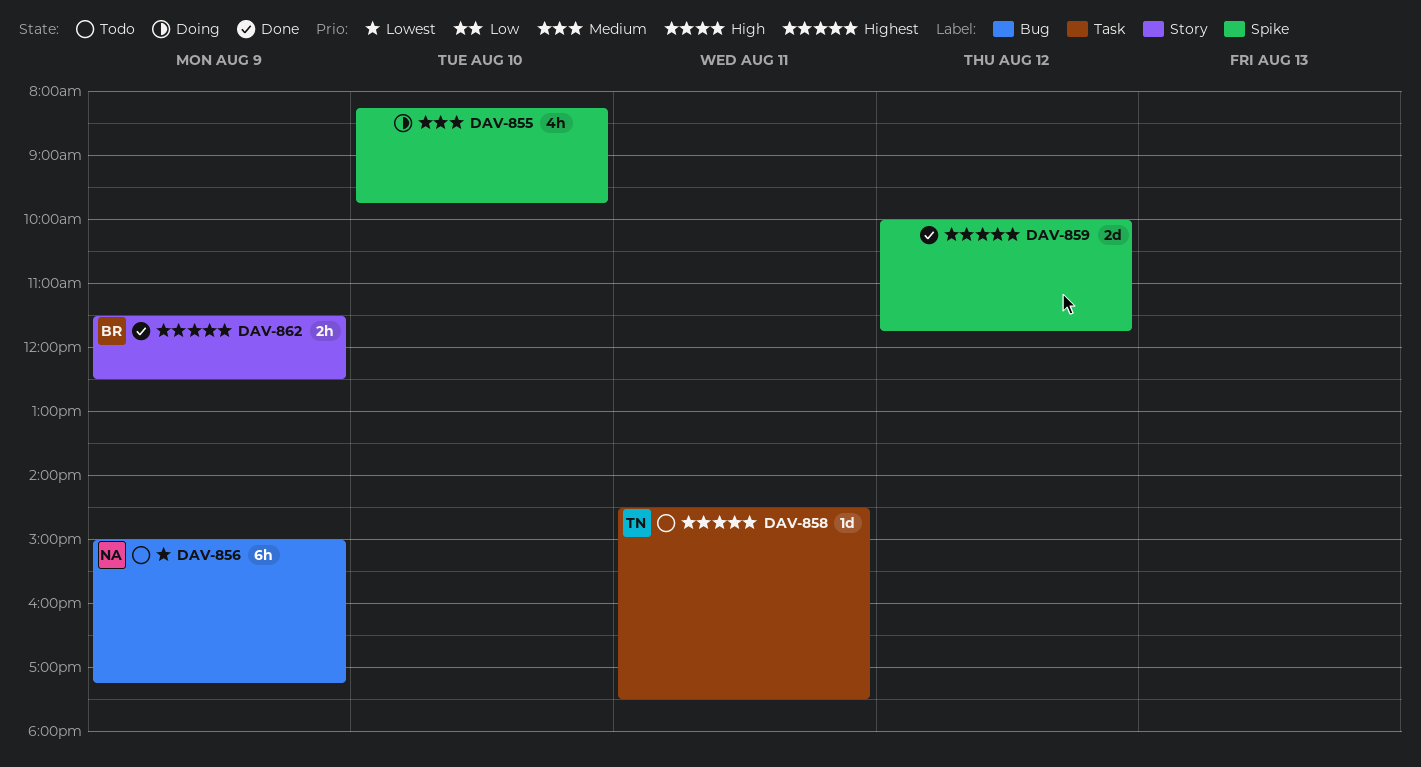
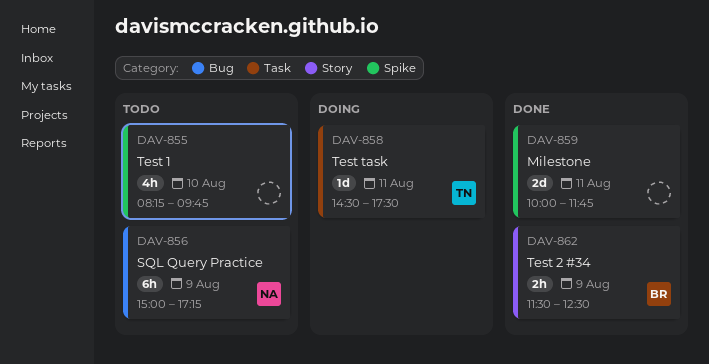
DAV-855, status: Doing -> Todo
DAV-858, status: Todo -> Doing
DAV-859, day: Aug 12 -> Aug 11

